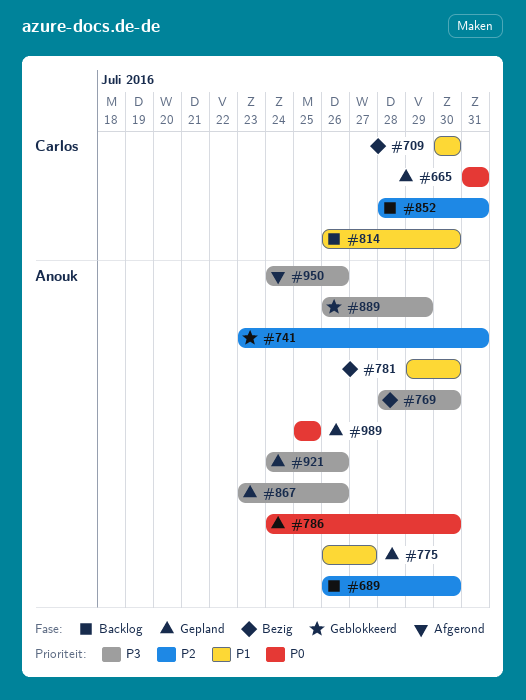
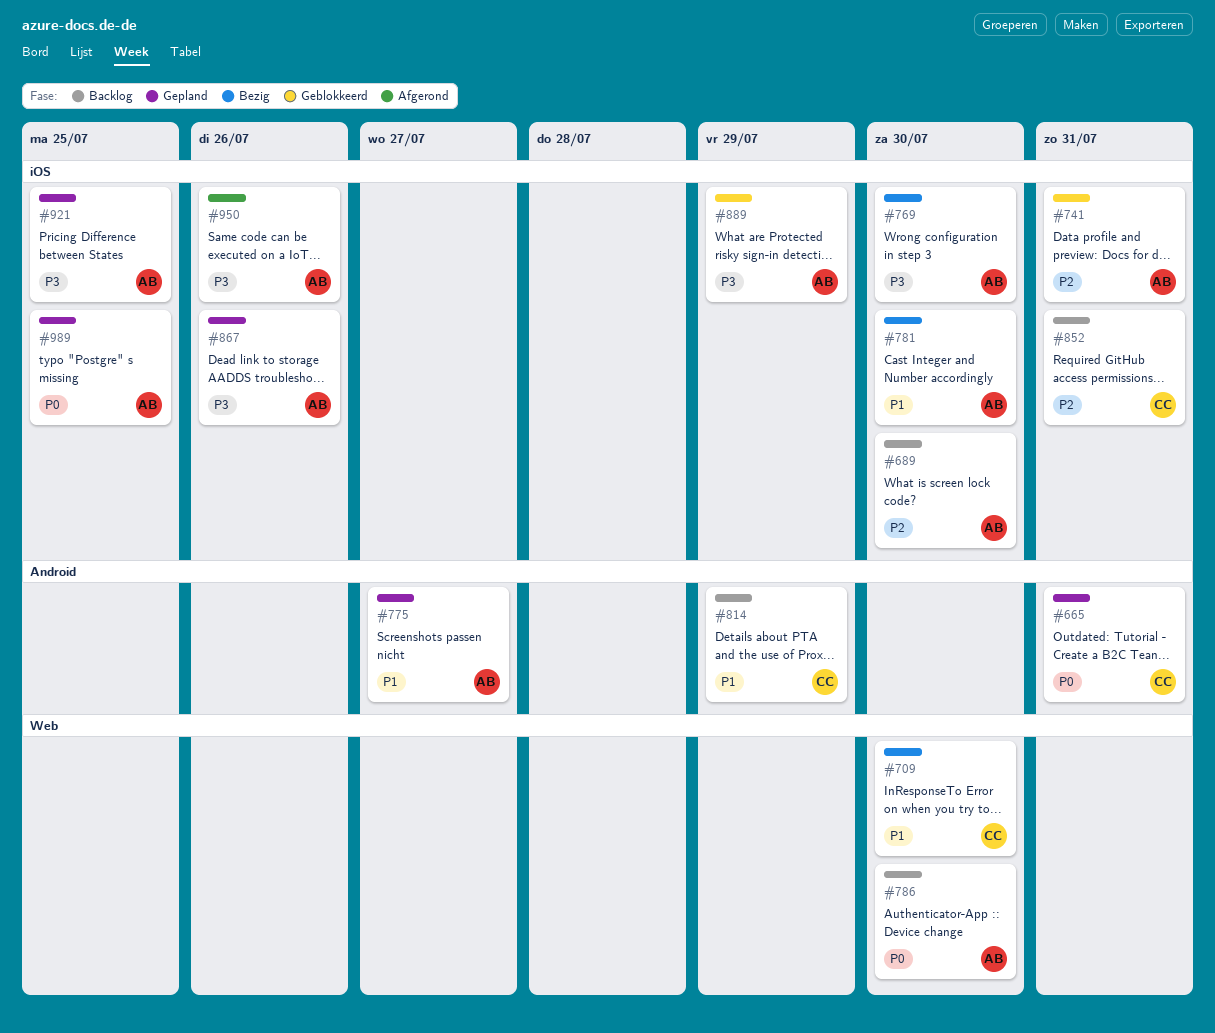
#786, status: Gepland -> Backlog
#814, due: Jul 30 -> Jul 29
#921, due: Jul 26 -> Jul 25

